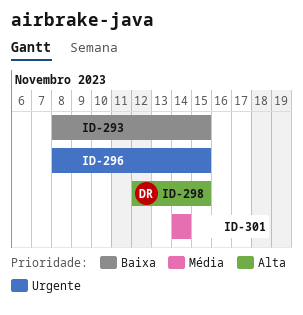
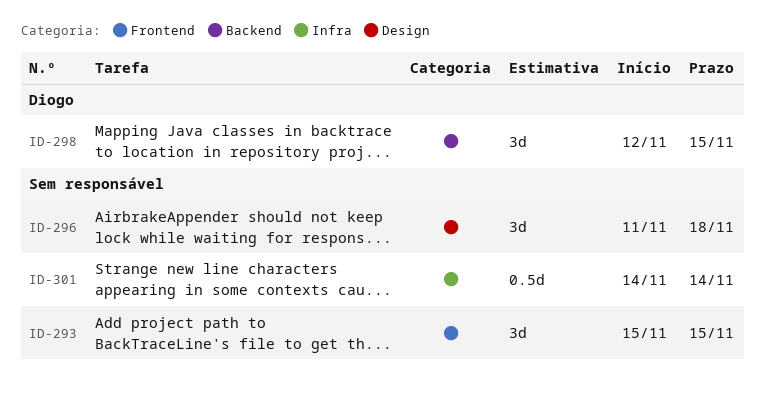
ID-293, start: Nov 8 -> Nov 15
ID-296, start: Nov 8 -> Nov 11
ID-296, due: Nov 15 -> Nov 18

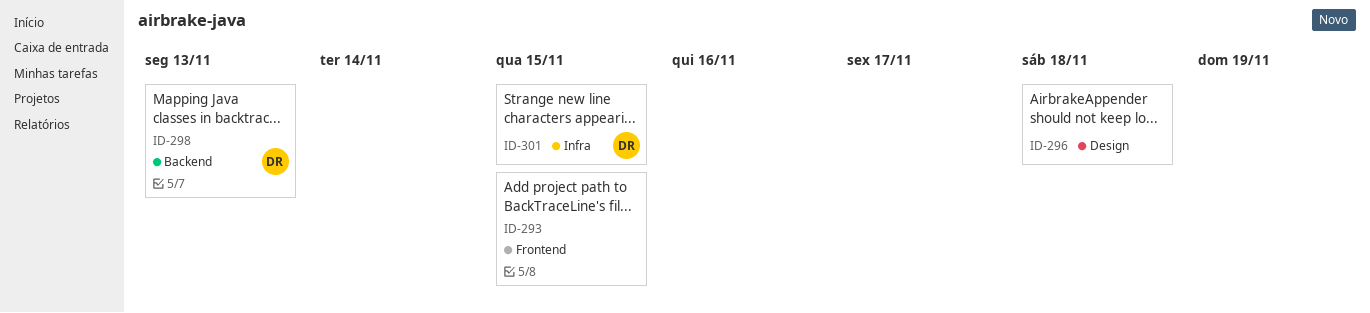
ID-298, due: Nov 15 -> Nov 13
ID-301, owner: none -> Diogo
ID-301, due: Nov 14 -> Nov 15

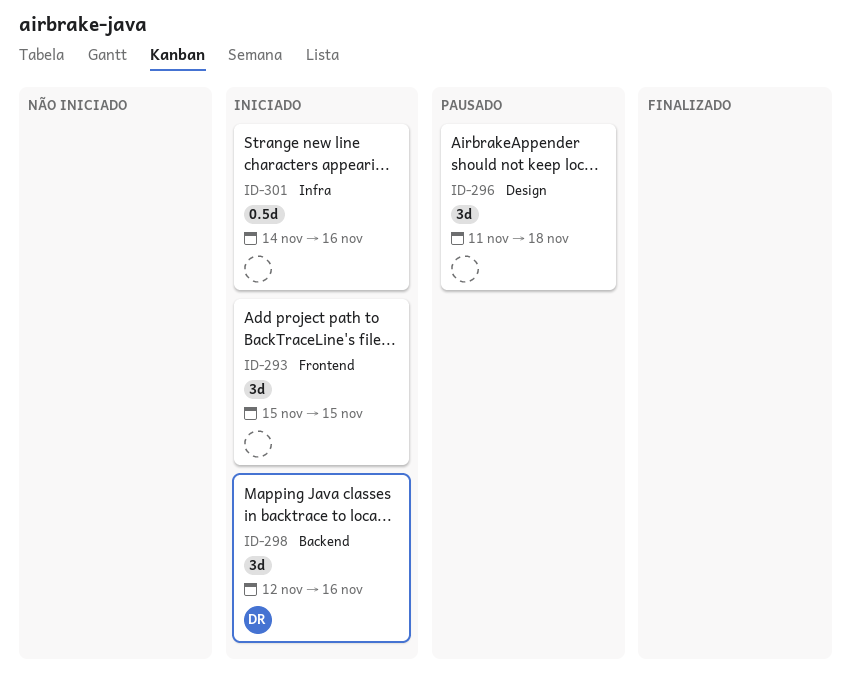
ID-298, due: Nov 13 -> Nov 16
ID-301, owner: DR -> none
ID-301, due: Nov 15 -> Nov 16

